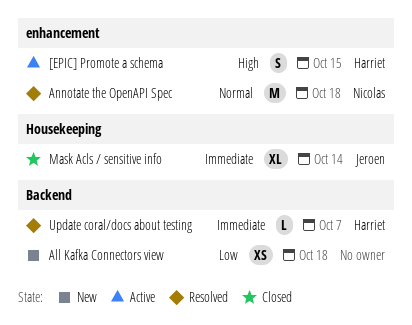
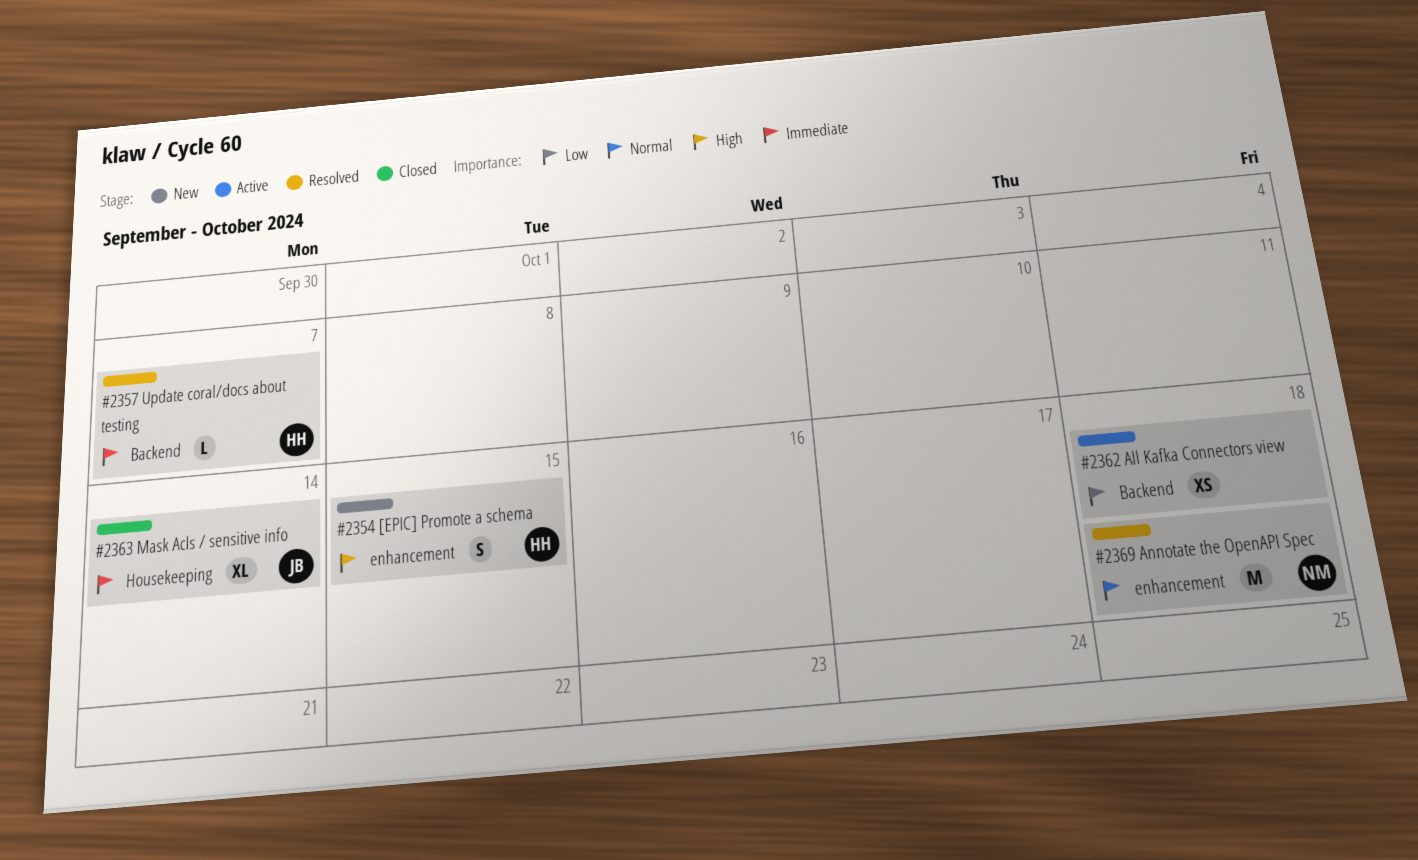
[EPIC] Promote a schema, status: Active -> New
All Kafka Connectors view, status: New -> Active

